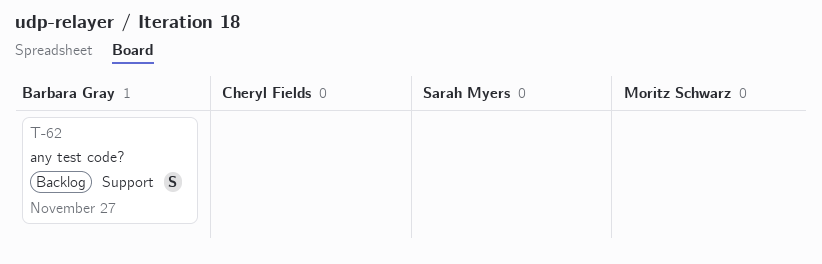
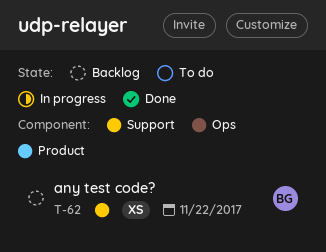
T-62, estimate: S -> XS
T-62, due: Nov 27 -> Nov 22

